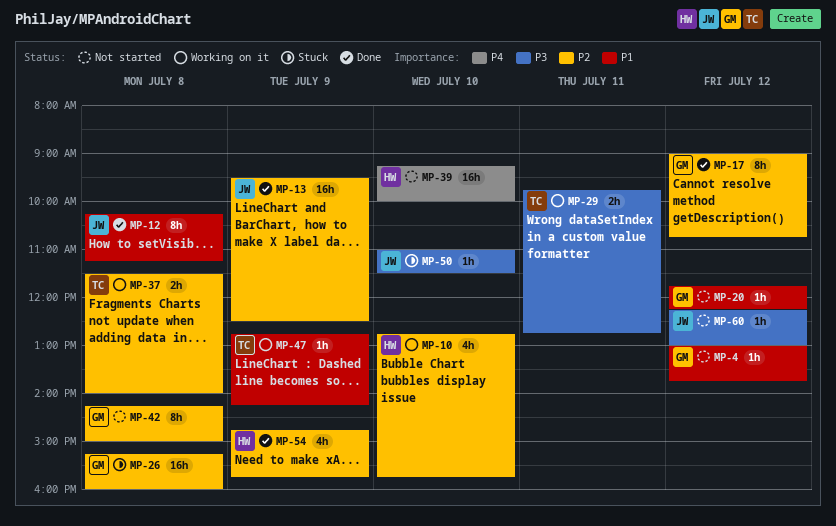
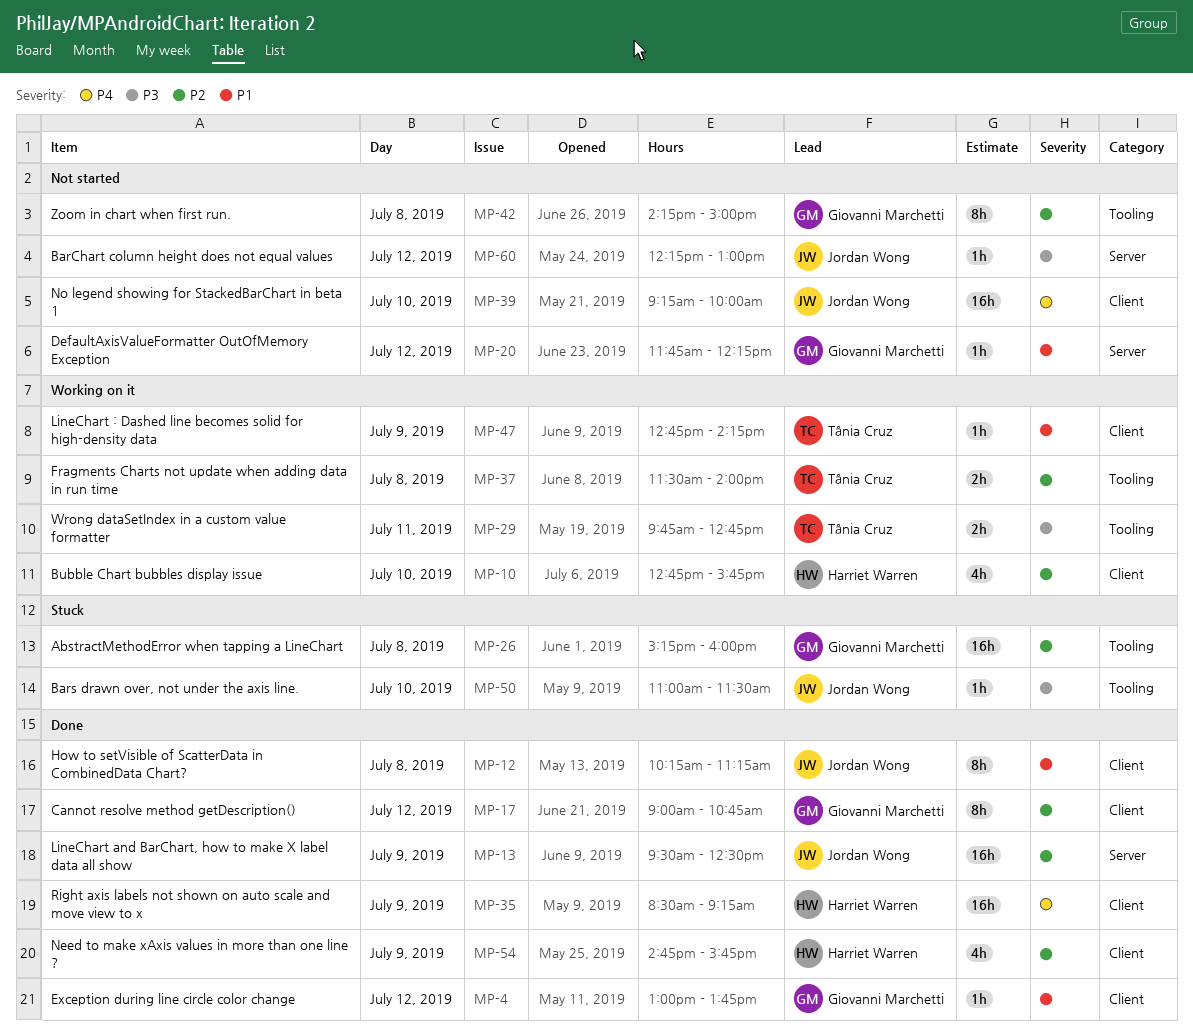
MP-4, status: Not started -> Done
MP-35: none -> present
MP-39, owner: Harriet Warren -> Jordan Wong

